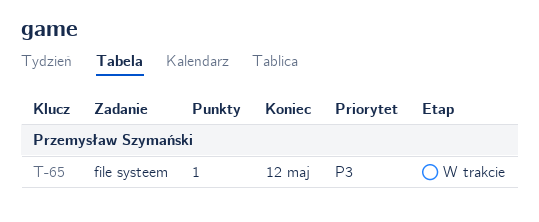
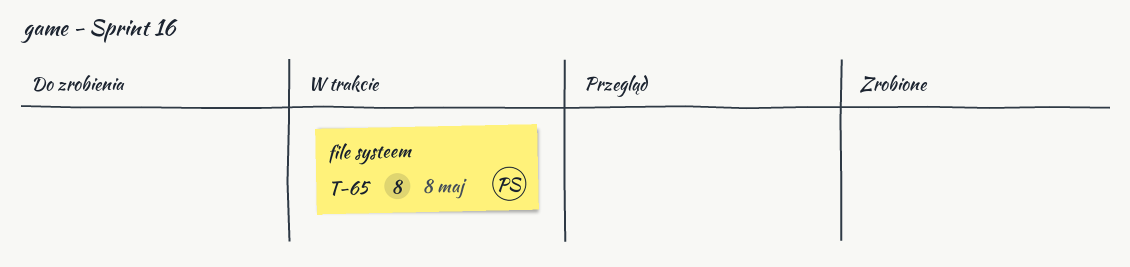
T-65, estimate: 1 -> 8
T-65, due: May 12 -> May 8

